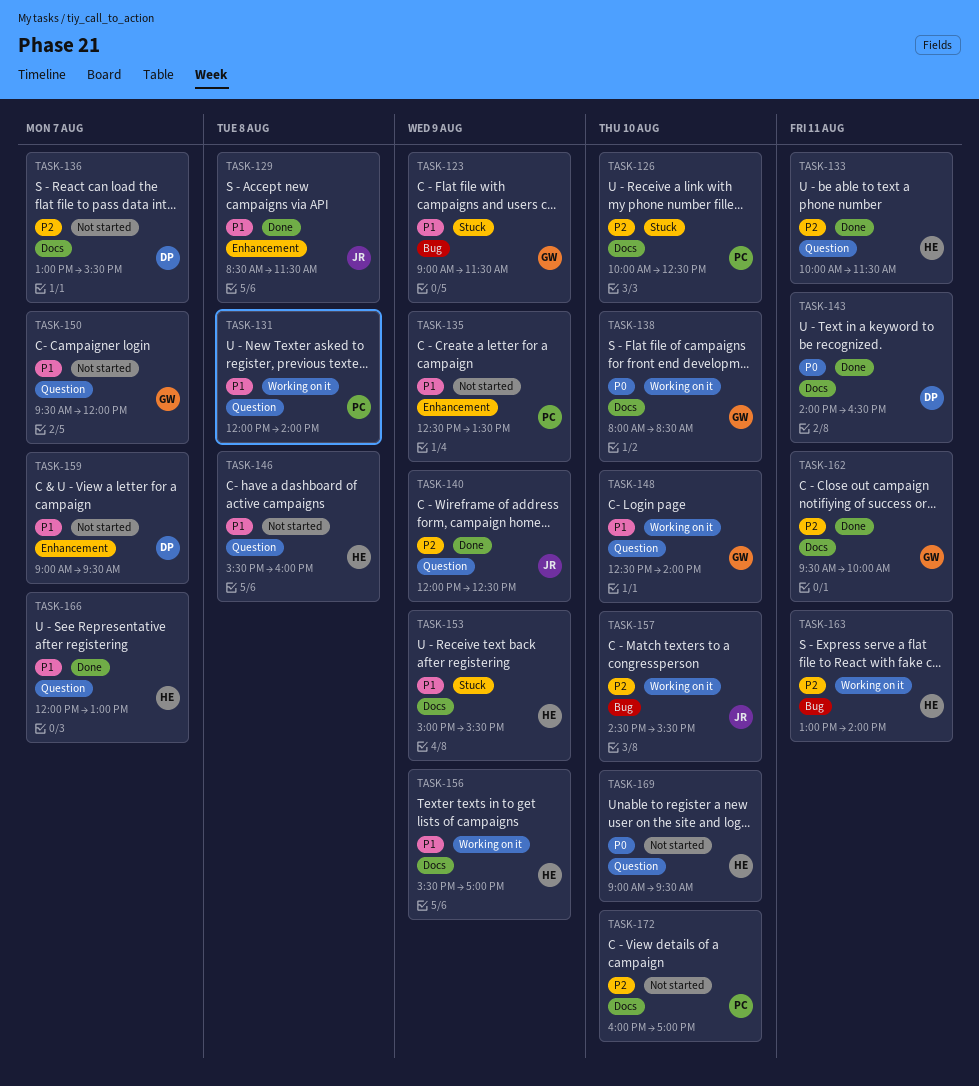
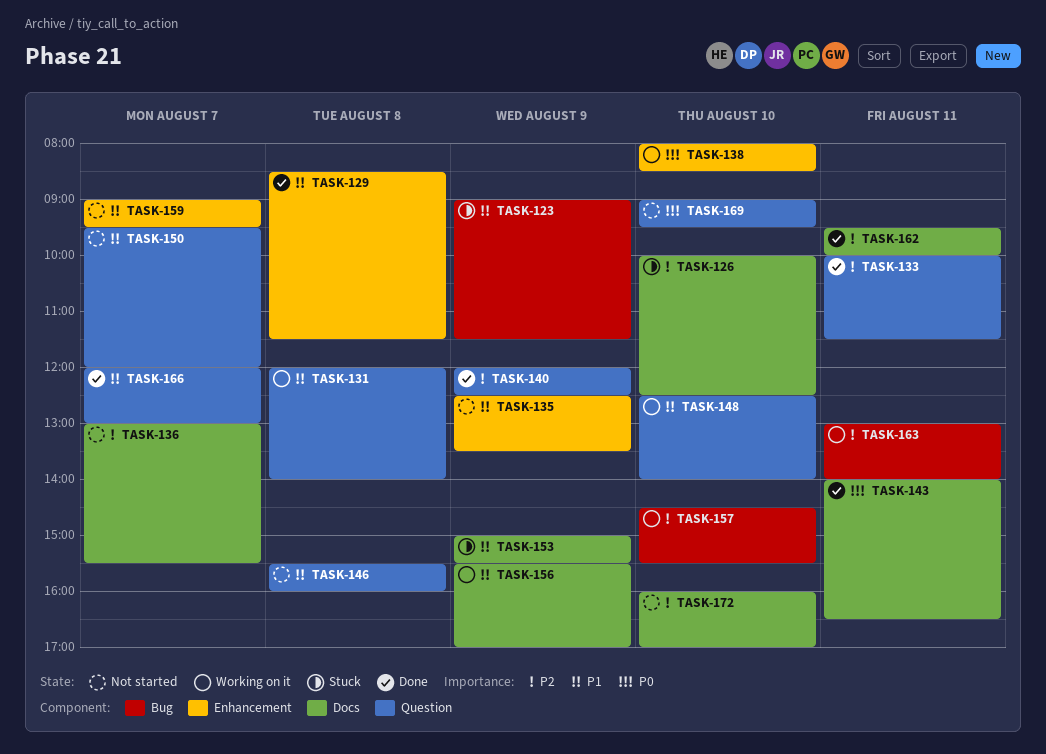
TASK-138, label: Docs -> Enhancement

